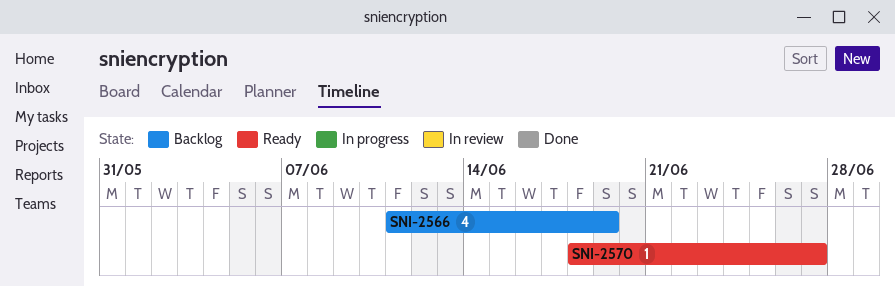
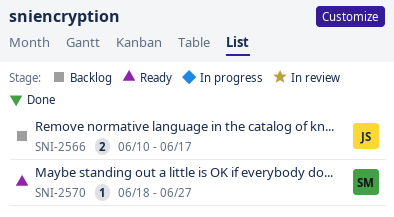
SNI-2566, estimate: 4 -> 2
SNI-2566, start: Jun 11 -> Jun 10
SNI-2566, due: Jun 19 -> Jun 17

